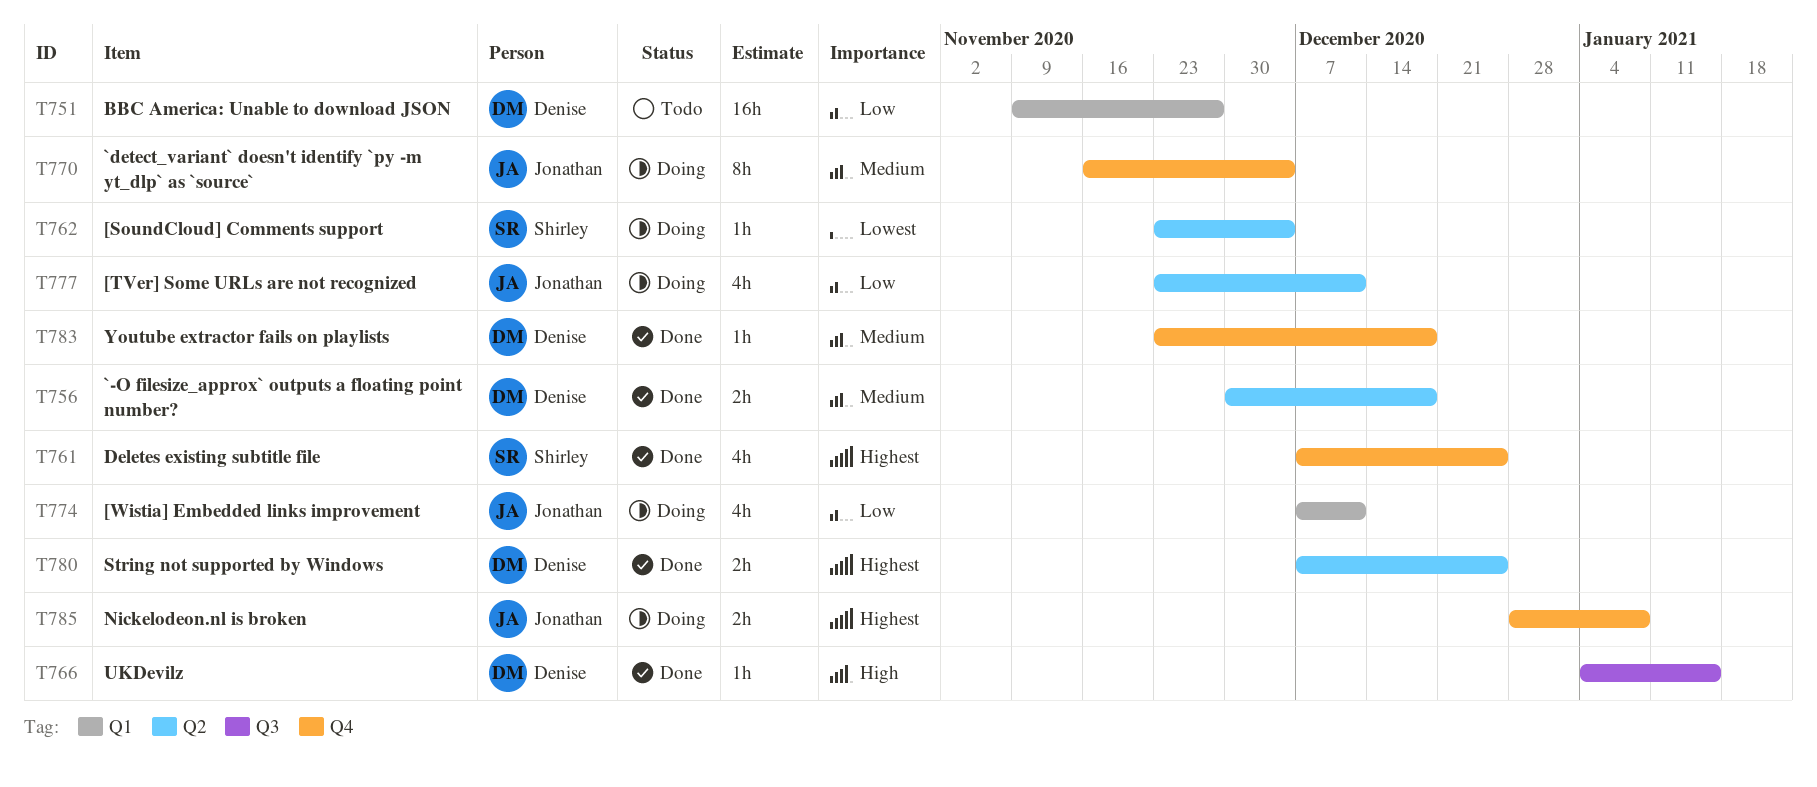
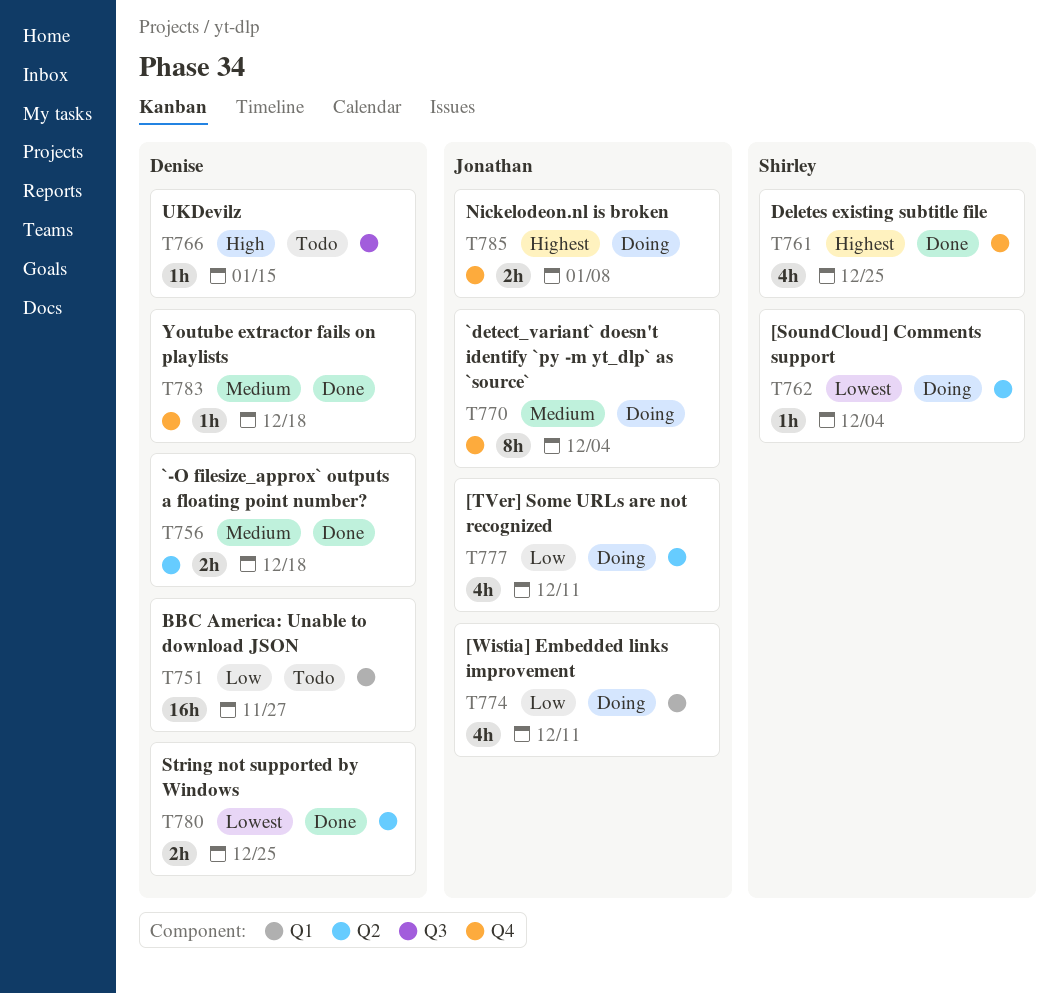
T766, status: Done -> Todo
T780, priority: Highest -> Lowest

